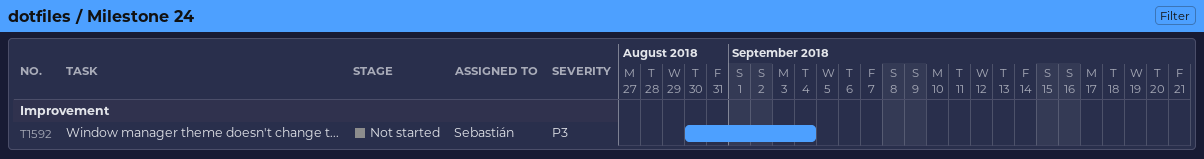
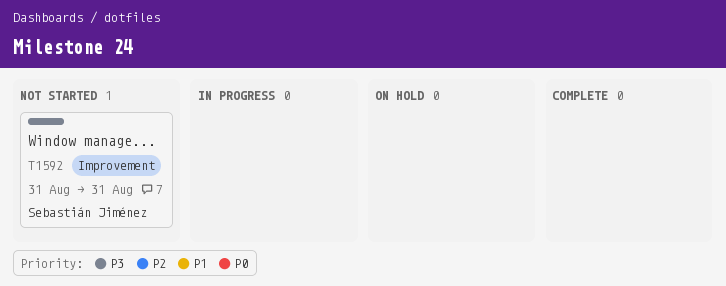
T1592, start: Aug 30 -> Aug 31
T1592, due: Sep 4 -> Aug 31

